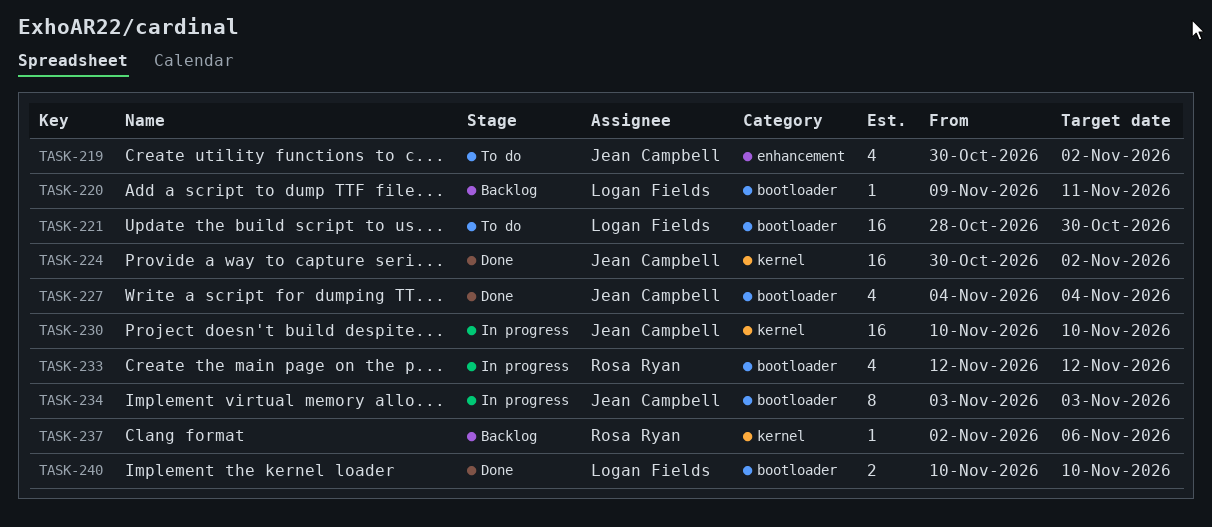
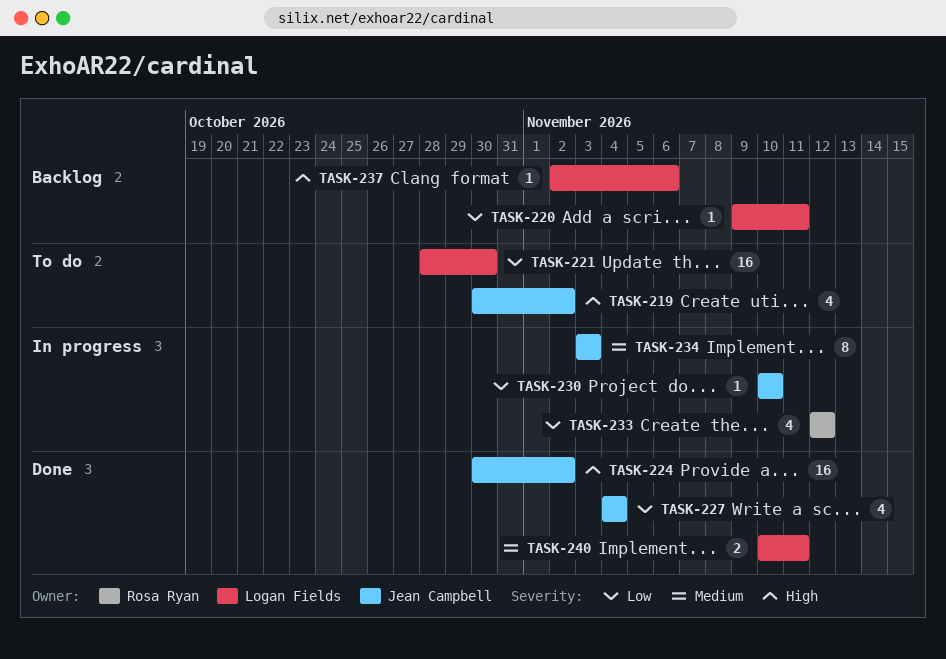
TASK-230, estimate: 16 -> 1
TASK-237, owner: Rosa Ryan -> Logan Fields
TASK-240, due: Nov 10 -> Nov 11

